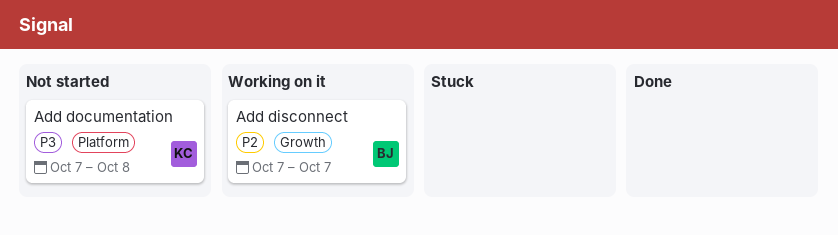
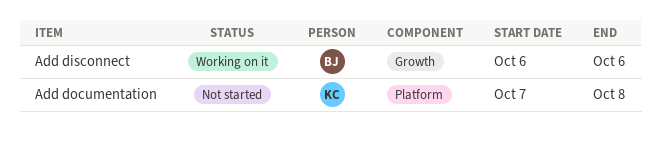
Add disconnect, start: Oct 7 -> Oct 6
Add disconnect, due: Oct 7 -> Oct 6

